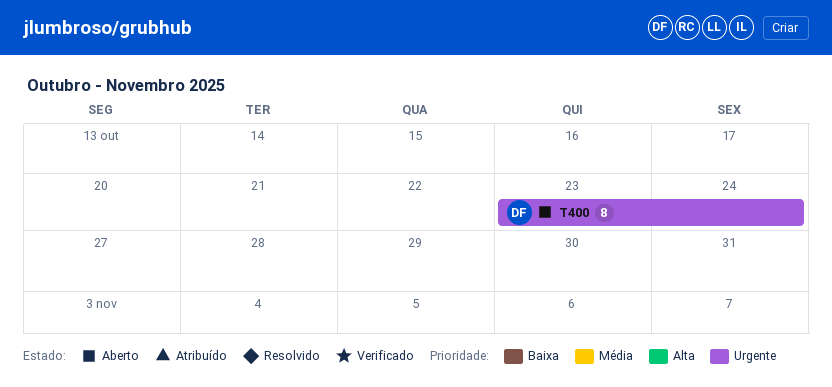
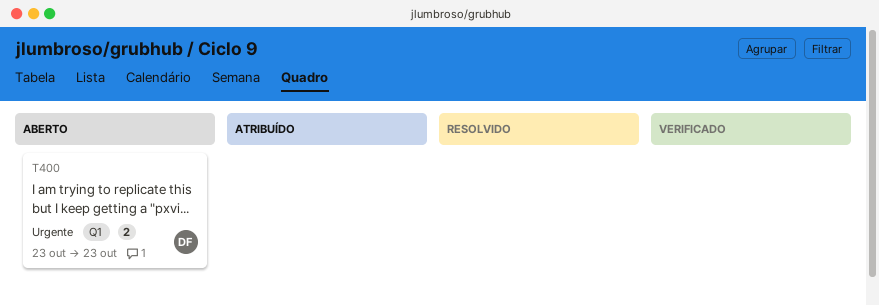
T400, estimate: 8 -> 2
T400, due: Oct 24 -> Oct 23

